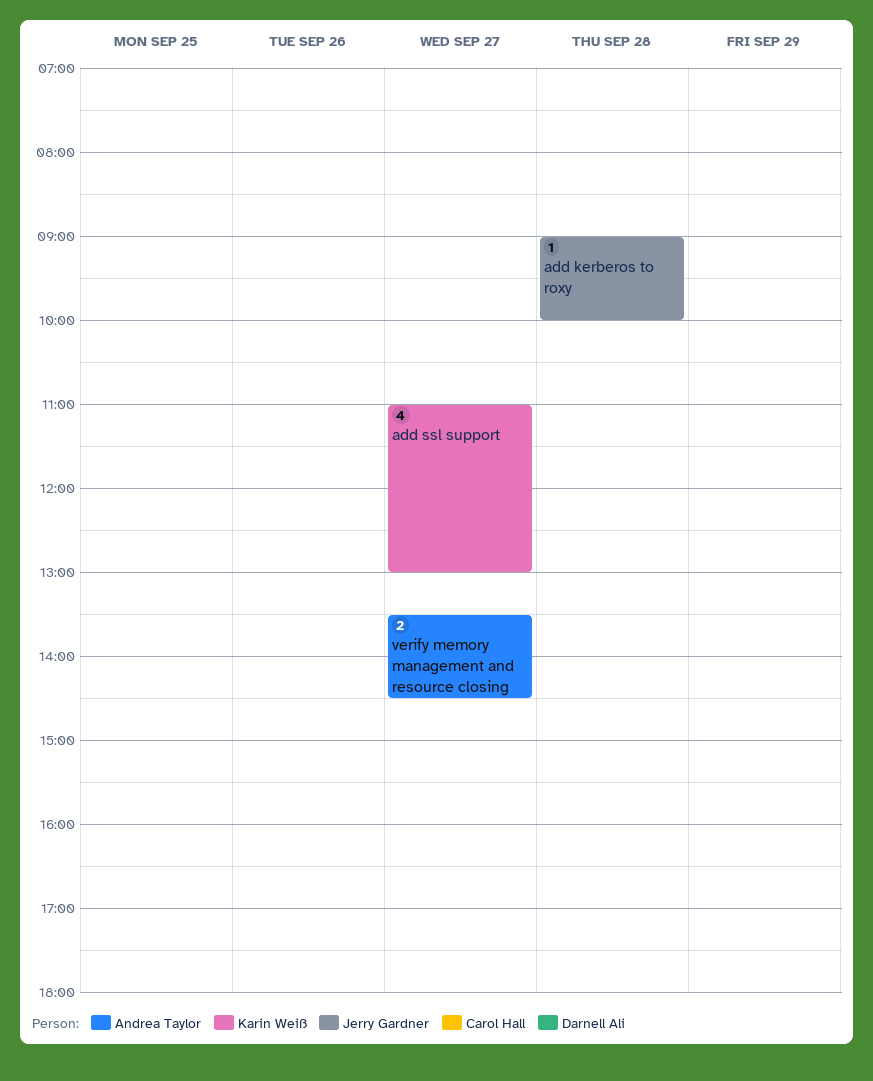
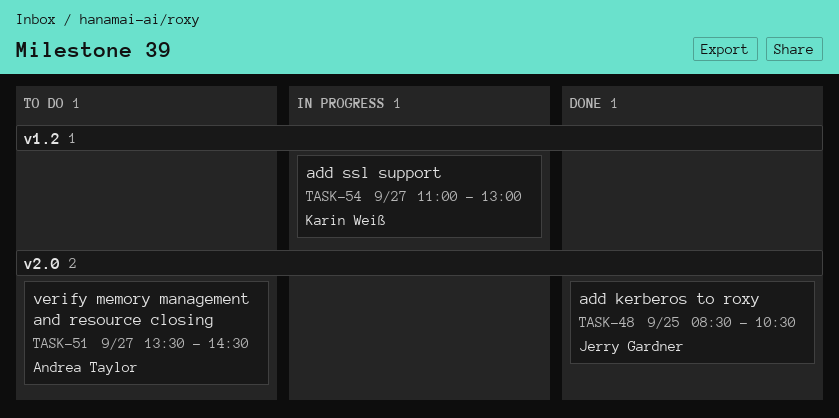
add kerberos to roxy, day: Sep 28 -> Sep 25
add kerberos to roxy, begins: 09:00 -> 08:30
add kerberos to roxy, ends: 10:00 -> 10:30

